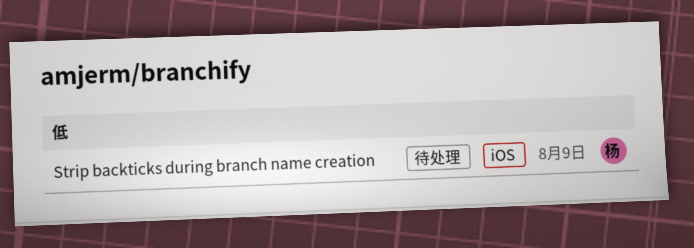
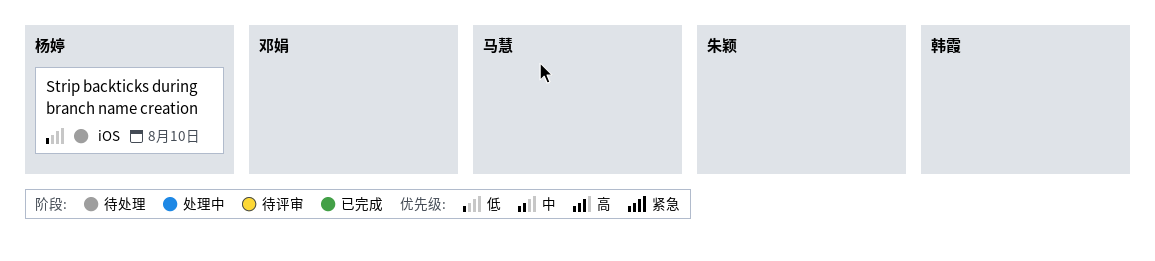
Strip backticks during branch name creation, due: Aug 9 -> Aug 10

